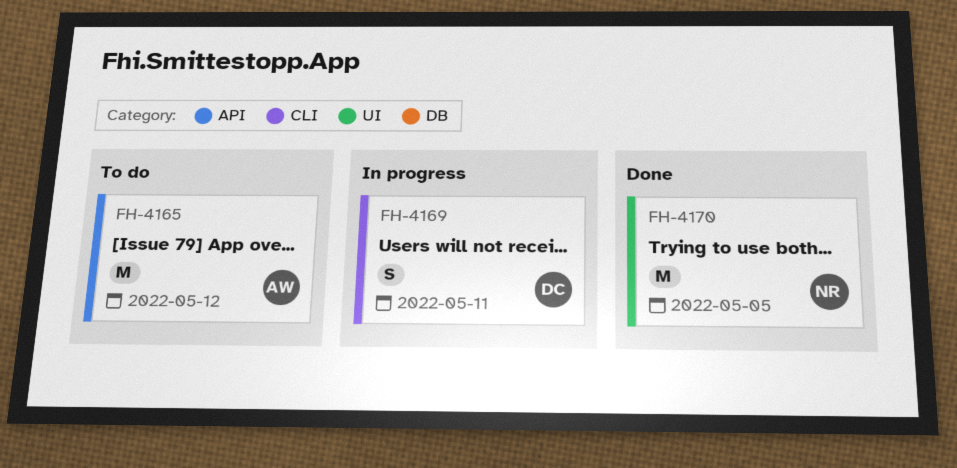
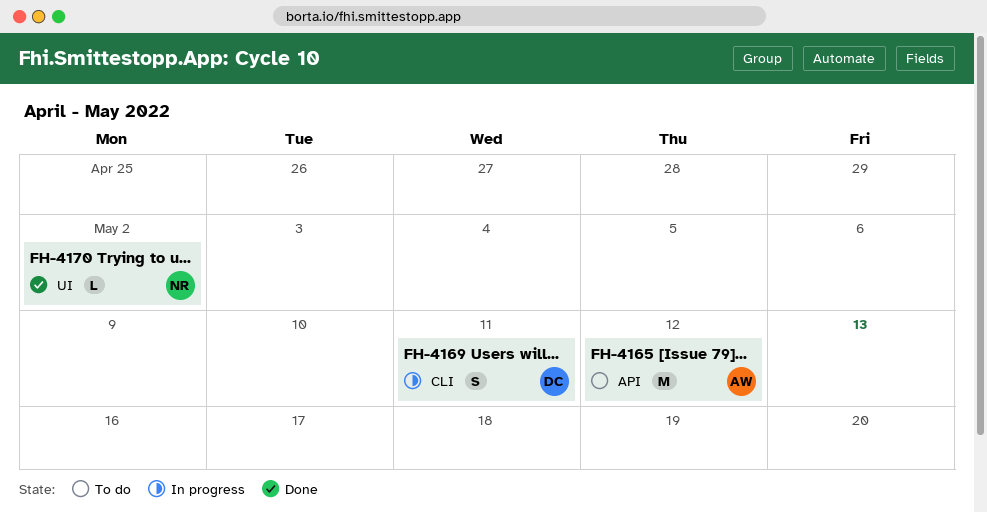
FH-4170, estimate: M -> L
FH-4170, due: May 5 -> May 2

